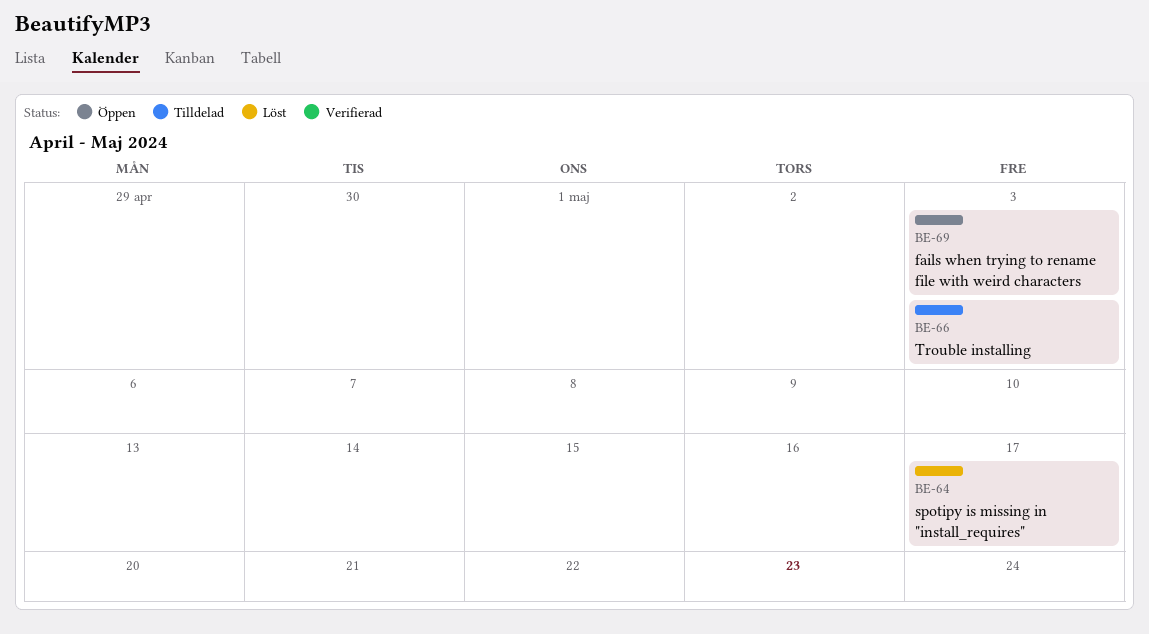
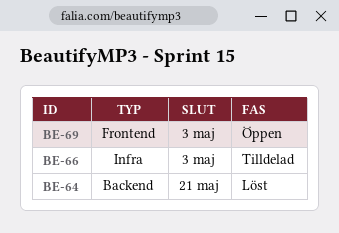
BE-64, due: May 17 -> May 21

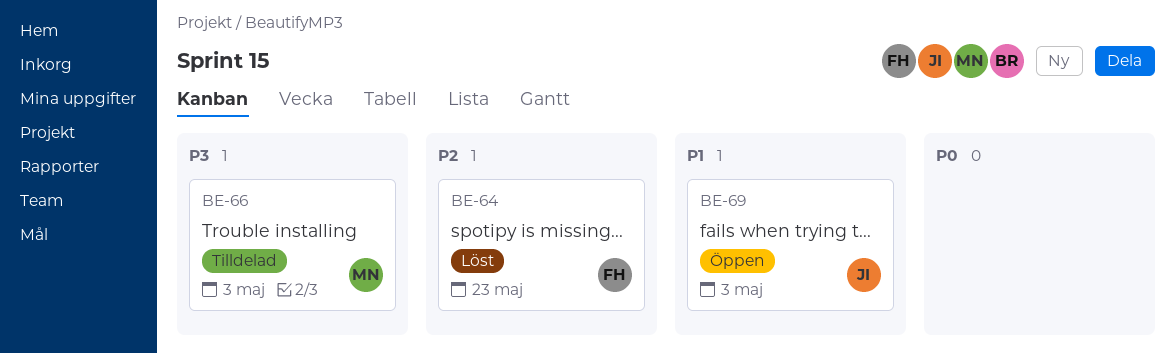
BE-64, due: May 21 -> May 23

